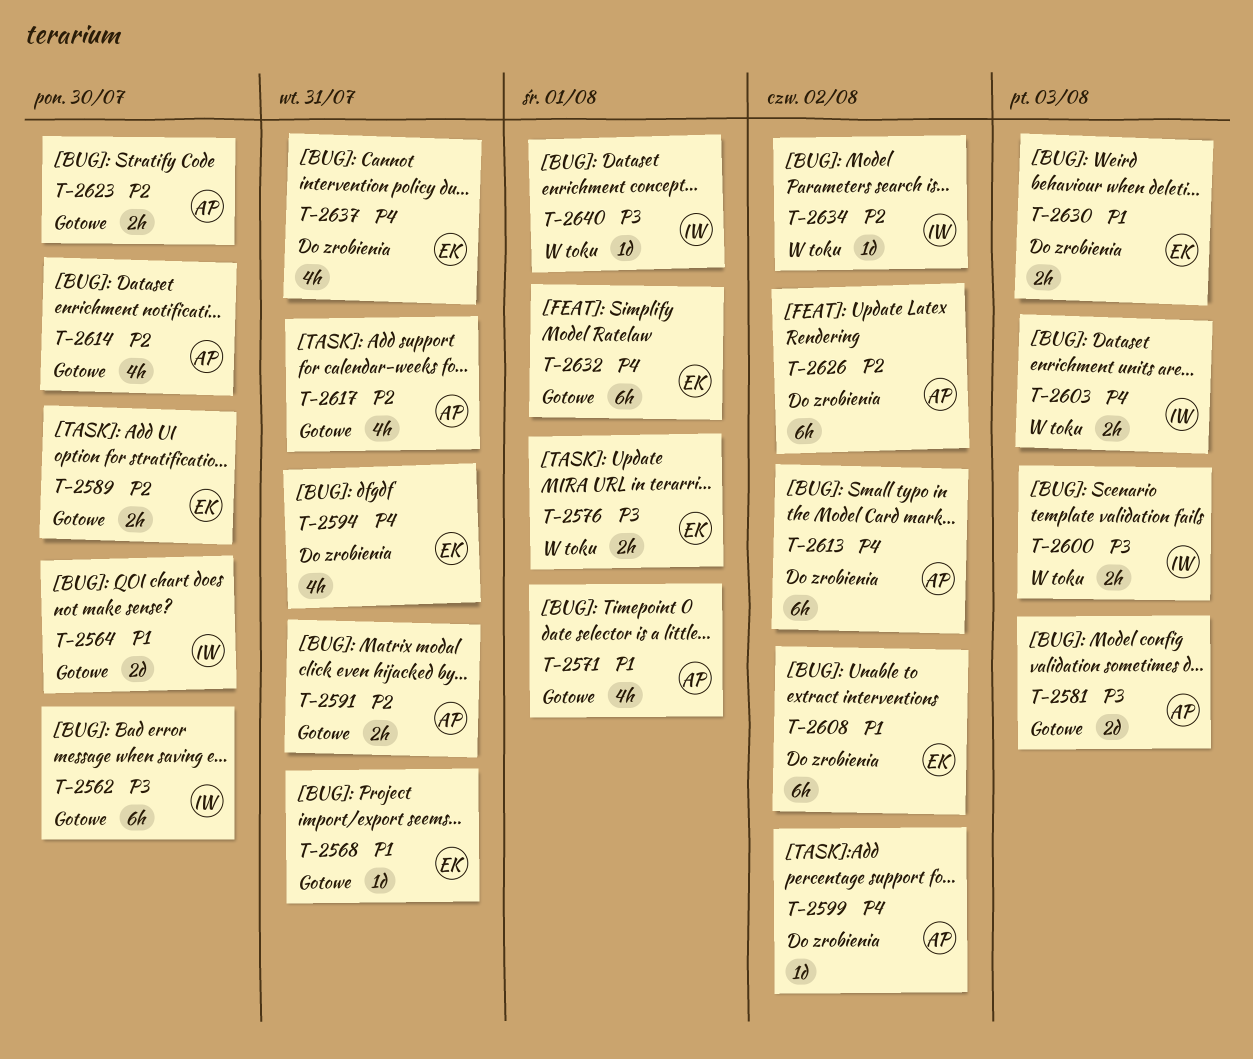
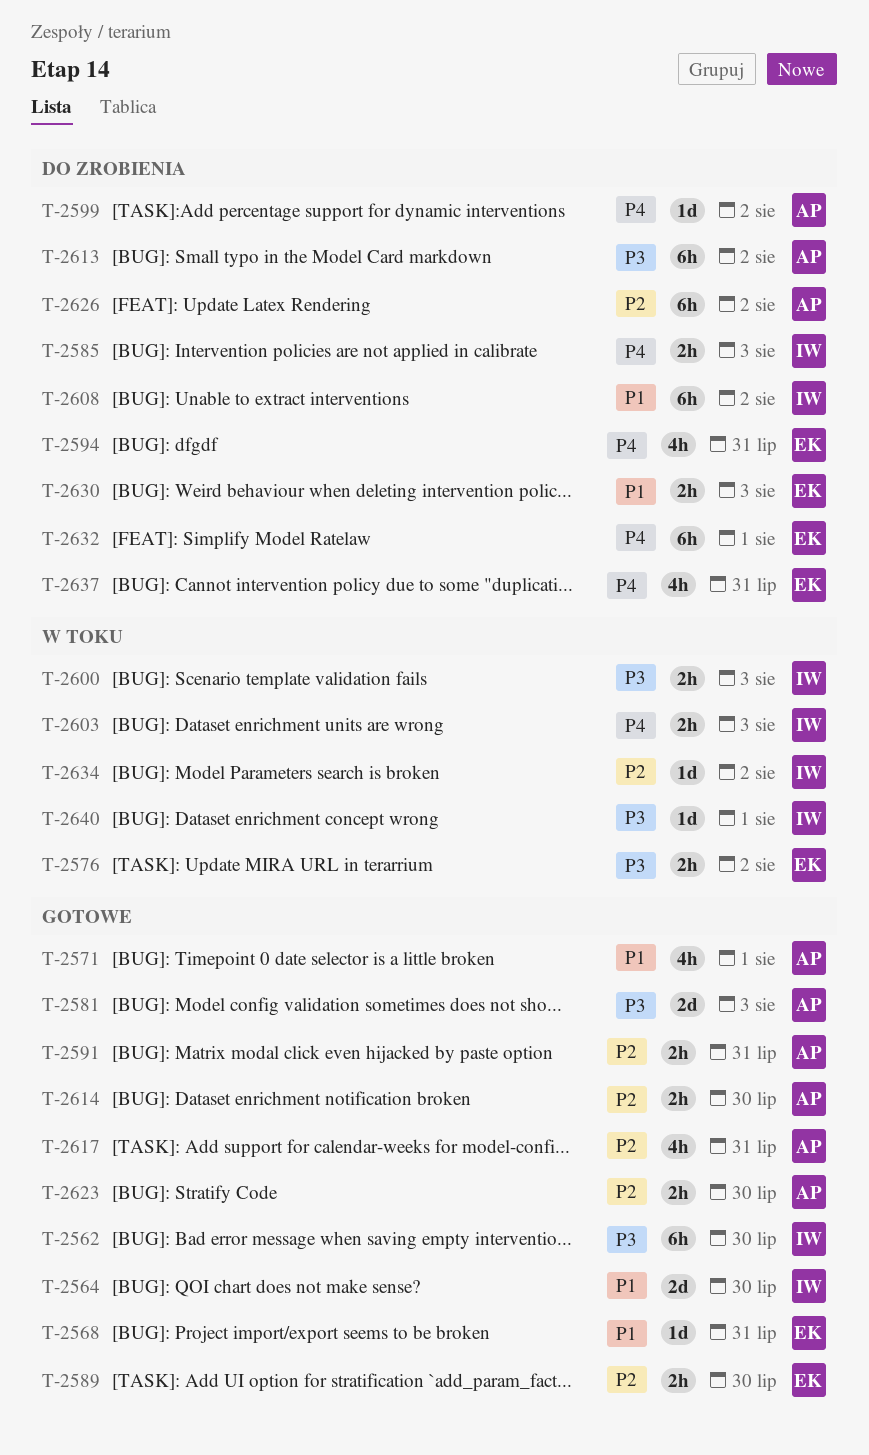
T-2576, due: Aug 1 -> Aug 2
T-2585: none -> present
T-2608, owner: EK -> IW
T-2613, priority: P4 -> P3
T-2614, estimate: 4h -> 2h
T-2632, status: Gotowe -> Do zrobienia

